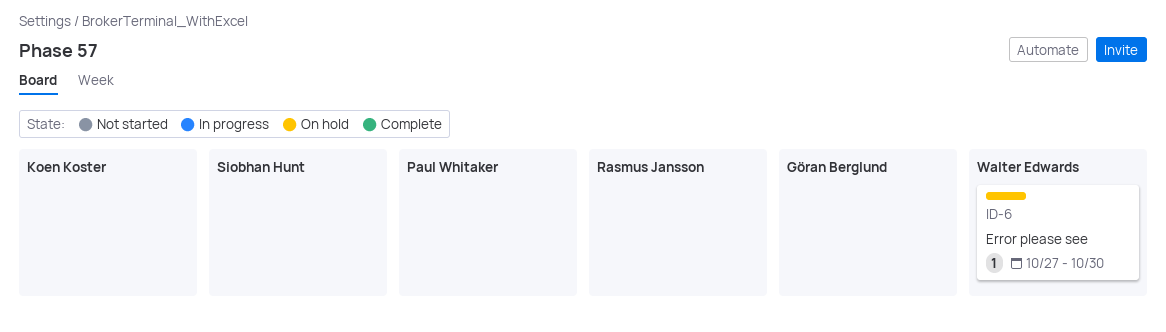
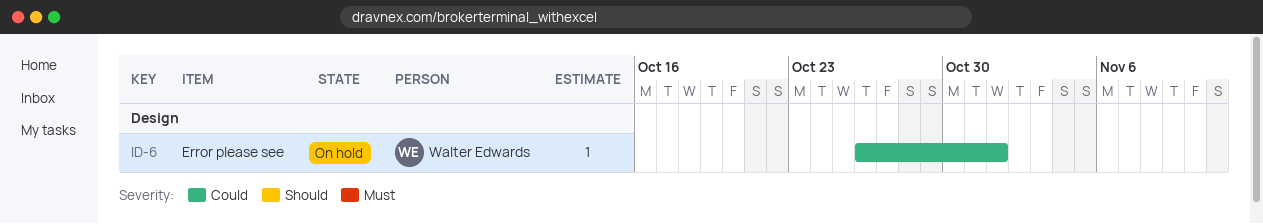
ID-6, start: Oct 27 -> Oct 26
ID-6, due: Oct 30 -> Nov 1

